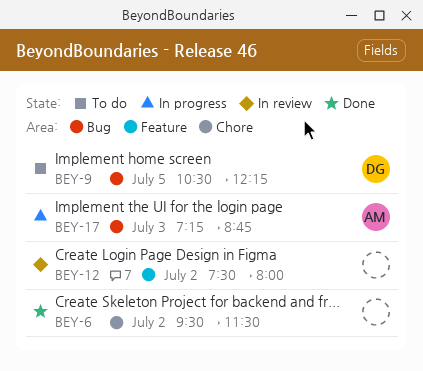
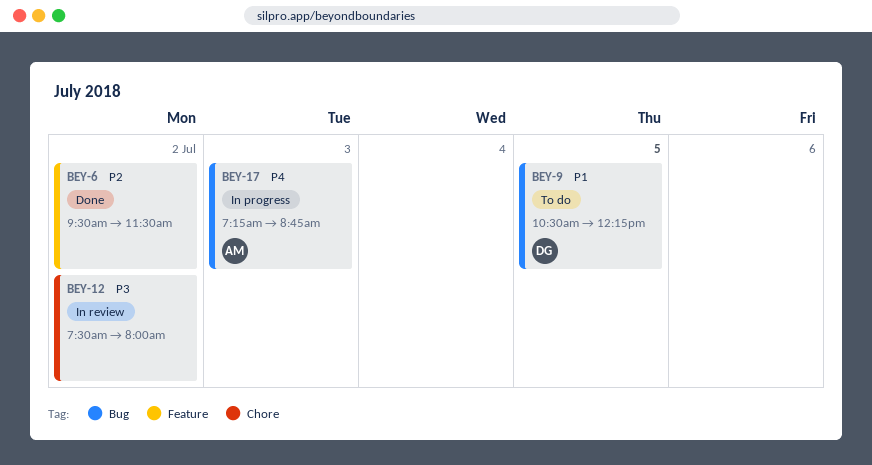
BEY-6, label: Chore -> Feature
BEY-12, label: Feature -> Chore

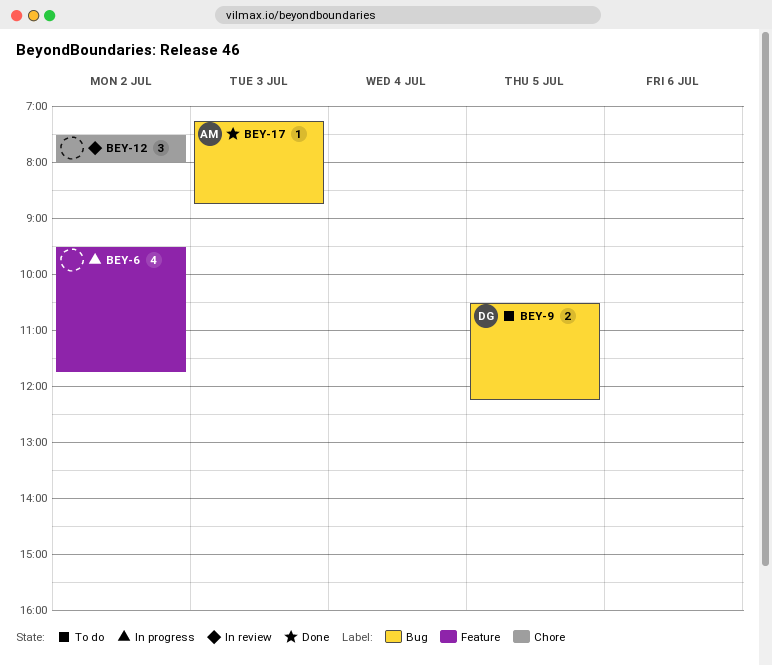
BEY-6, status: Done -> In progress
BEY-6, ends: 11:30 -> 11:45
BEY-17, status: In progress -> Done

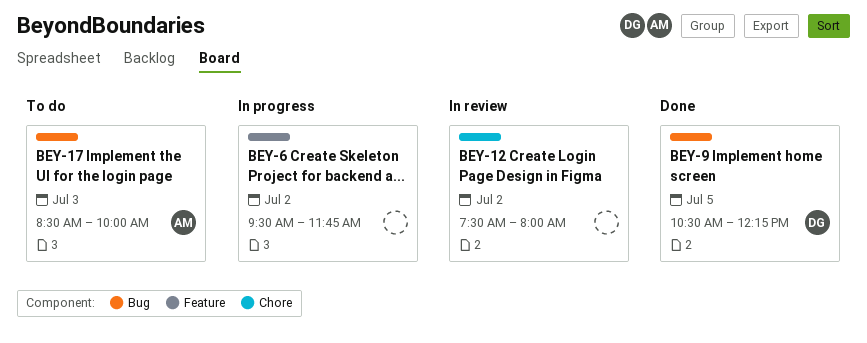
BEY-9, status: To do -> Done
BEY-17, status: Done -> To do
BEY-17, begins: 07:15 -> 08:30
BEY-17, ends: 08:45 -> 10:00

